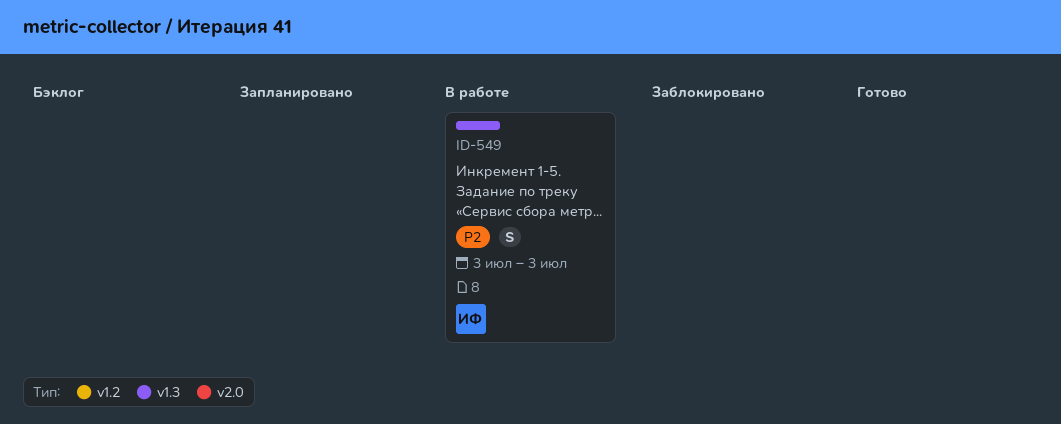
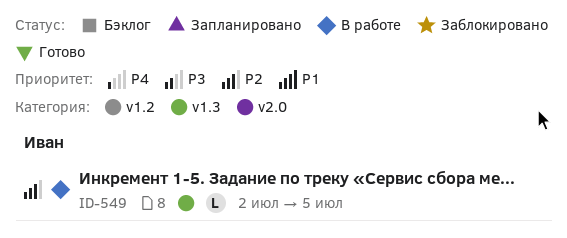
ID-549, estimate: S -> L
ID-549, start: Jul 3 -> Jul 2
ID-549, due: Jul 3 -> Jul 5

